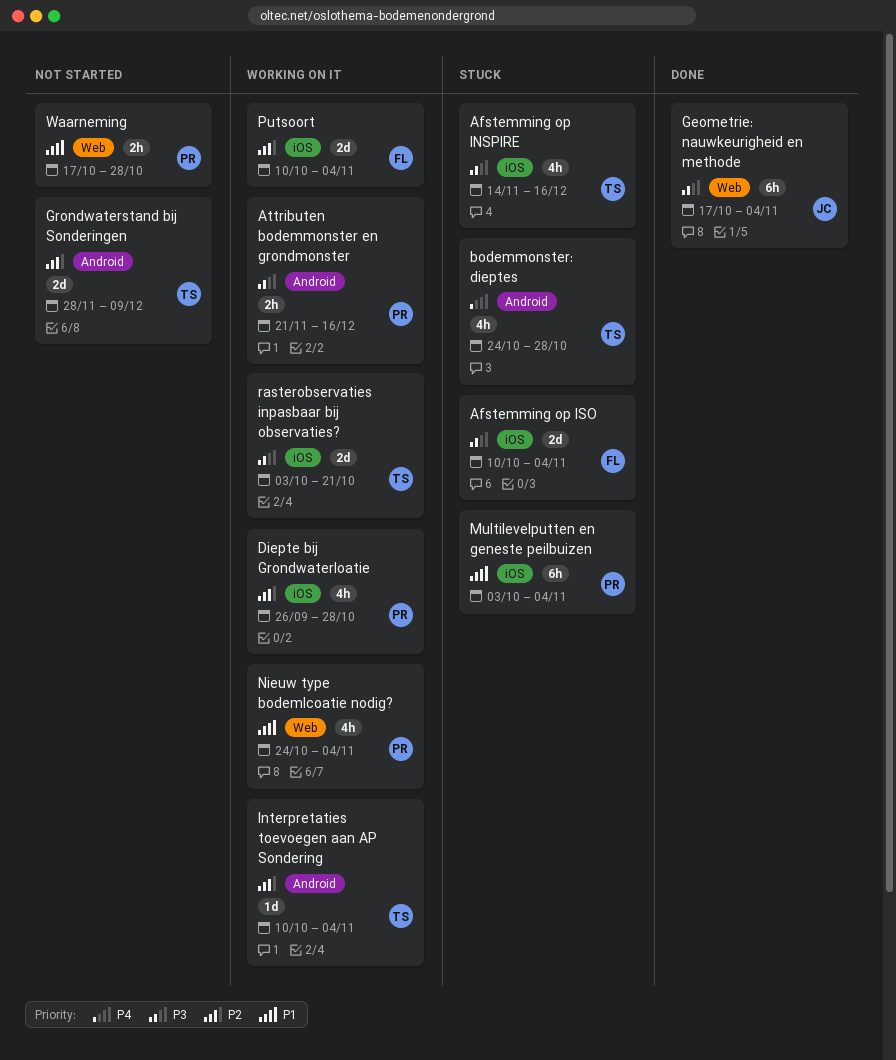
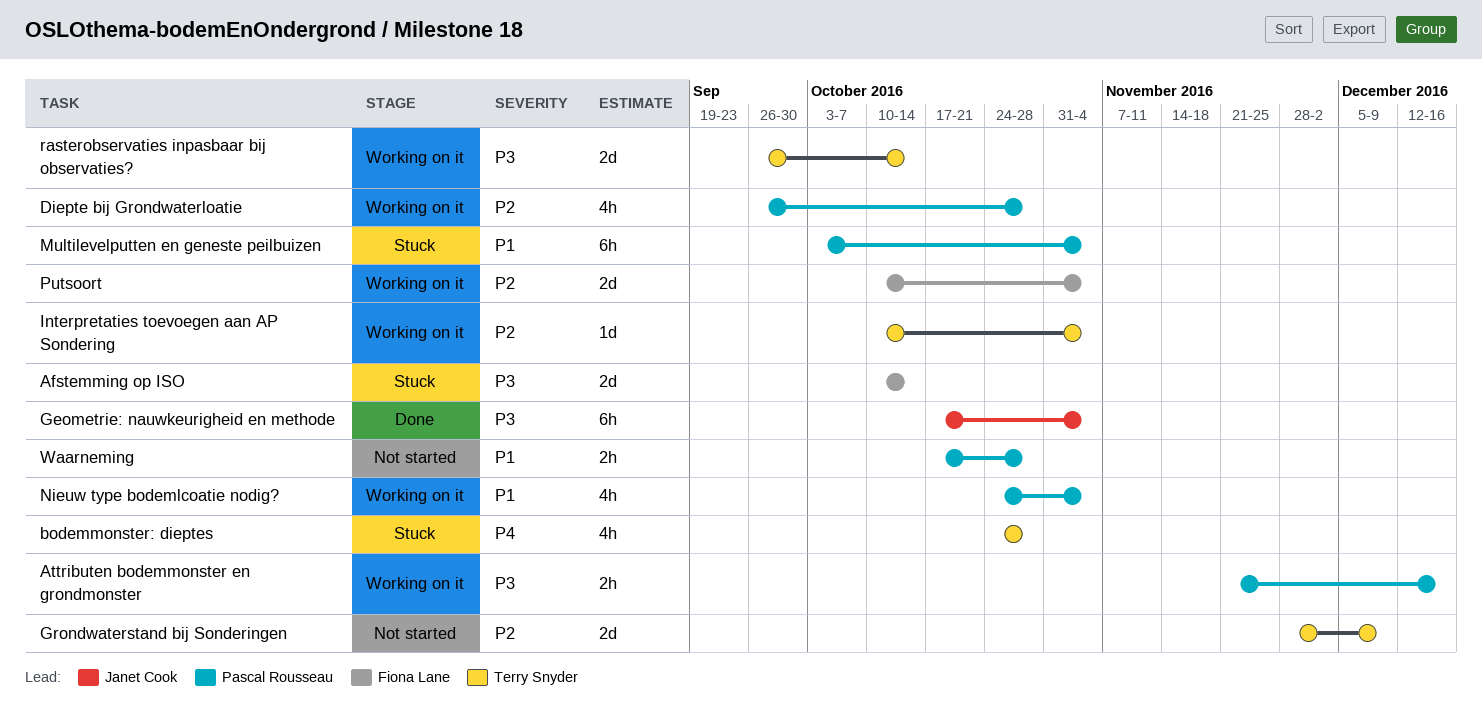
Afstemming op INSPIRE: present -> none
Afstemming op ISO, due: Nov 4 -> Oct 14
rasterobservaties inpasbaar bij observaties?, start: Oct 3 -> Sep 26
rasterobservaties inpasbaar bij observaties?, due: Oct 21 -> Oct 14

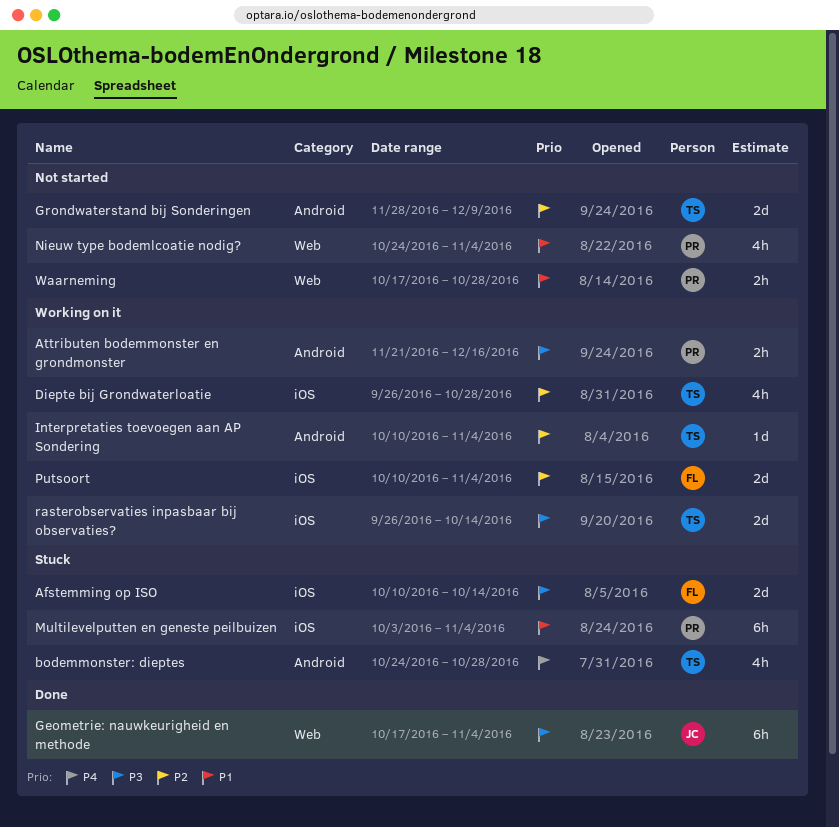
Diepte bij Grondwaterloatie, owner: Pascal Rousseau -> Terry Snyder
Nieuw type bodemlcoatie nodig?, status: Working on it -> Not started

